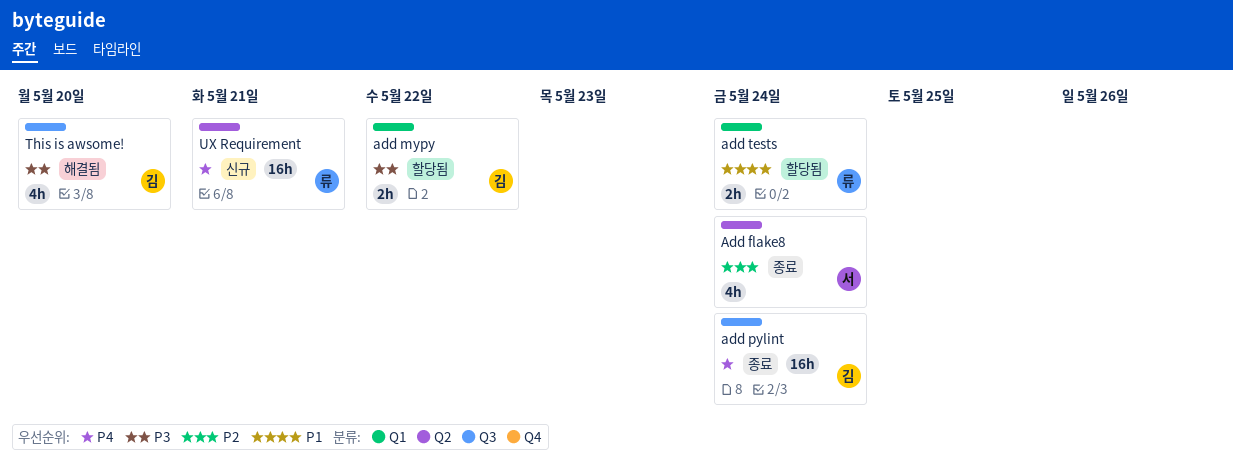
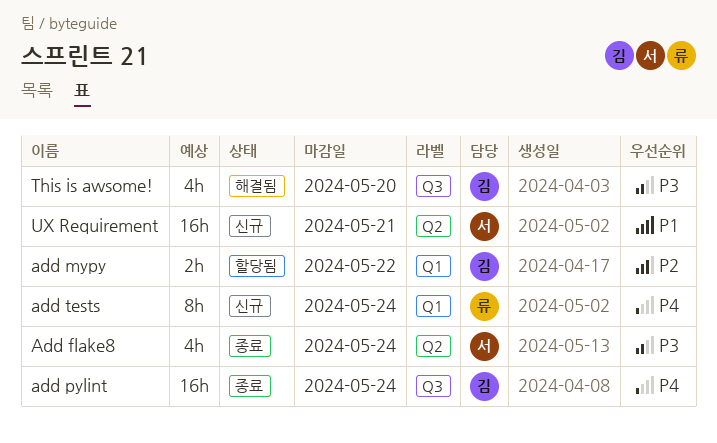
Add flake8, priority: P2 -> P3
add mypy, priority: P3 -> P2
add tests, status: 할당됨 -> 신규
add tests, priority: P1 -> P4
add tests, estimate: 2h -> 8h
UX Requirement, owner: 류 -> 서
UX Requirement, priority: P4 -> P1

